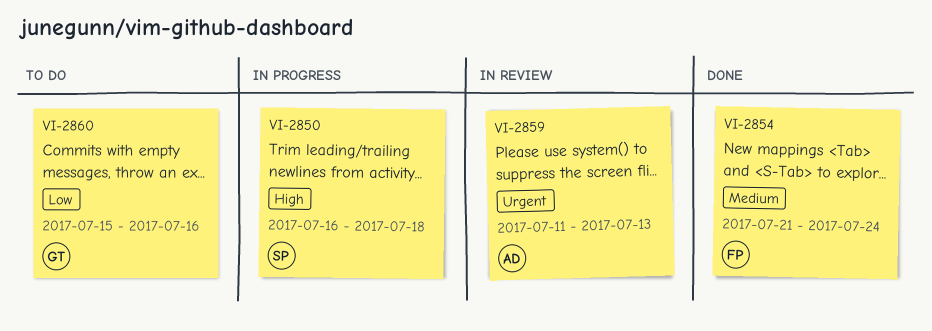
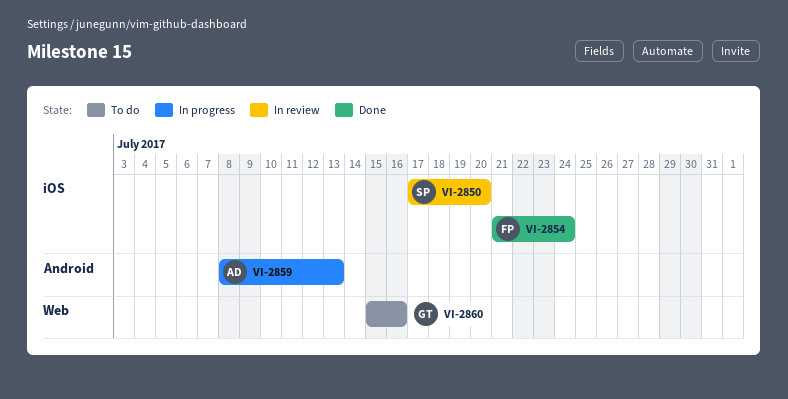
VI-2850, status: In progress -> In review
VI-2850, start: Jul 16 -> Jul 17
VI-2850, due: Jul 18 -> Jul 20
VI-2859, status: In review -> In progress
VI-2859, start: Jul 11 -> Jul 8

